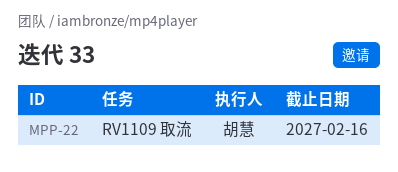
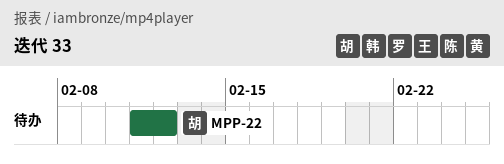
MPP-22, due: Feb 16 -> Feb 12

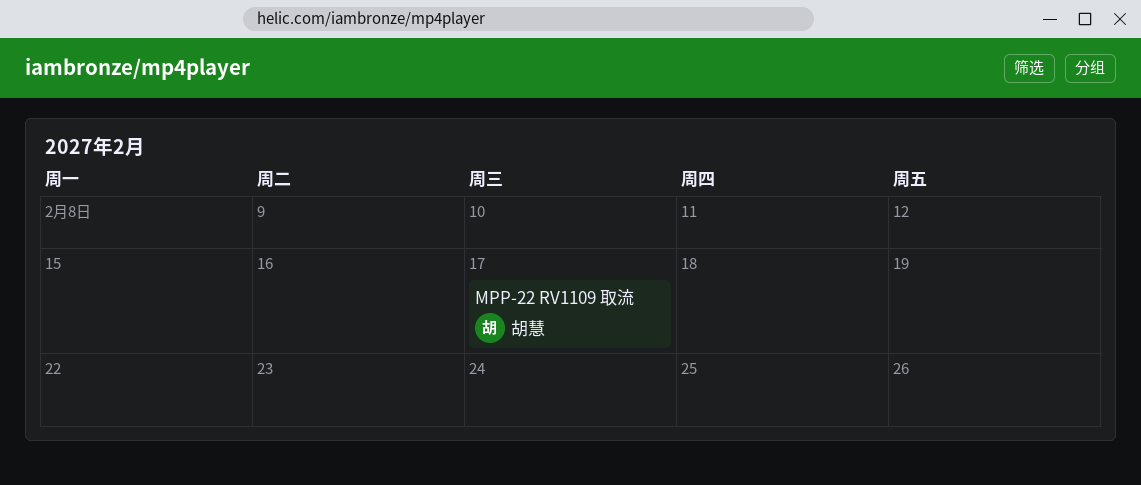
MPP-22, due: Feb 12 -> Feb 17

